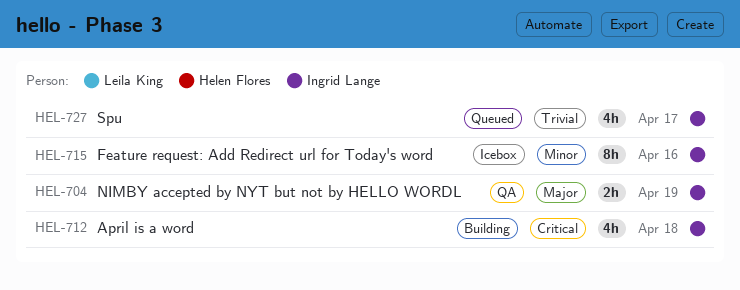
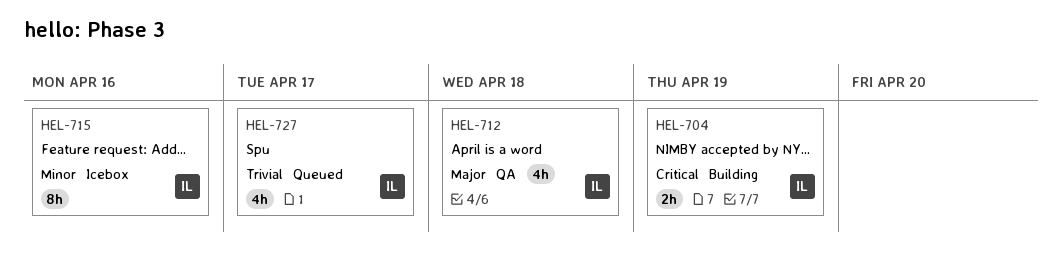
HEL-704, status: QA -> Building
HEL-704, priority: Major -> Critical
HEL-712, status: Building -> QA
HEL-712, priority: Critical -> Major

